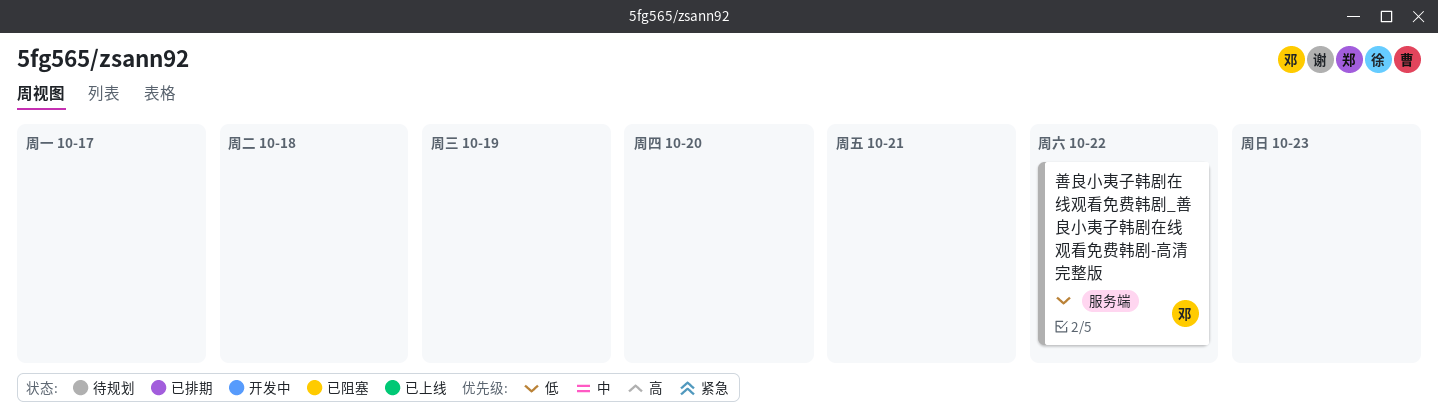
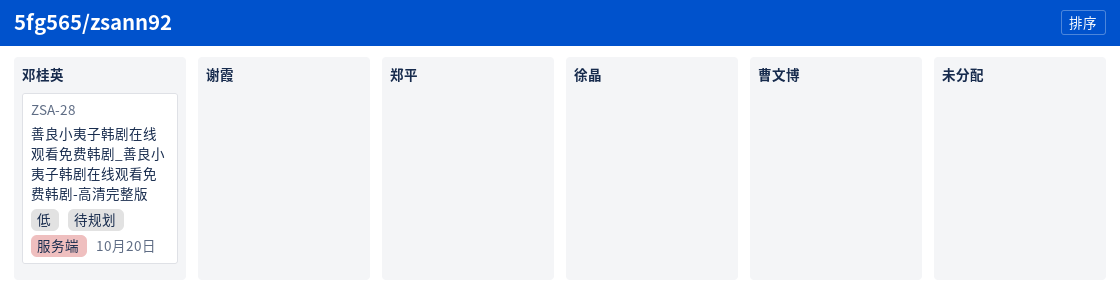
善良小夷子韩剧在线观看免费韩剧_善良小夷子韩剧在线观看免费韩剧-高清完整版, due: Oct 22 -> Oct 20

